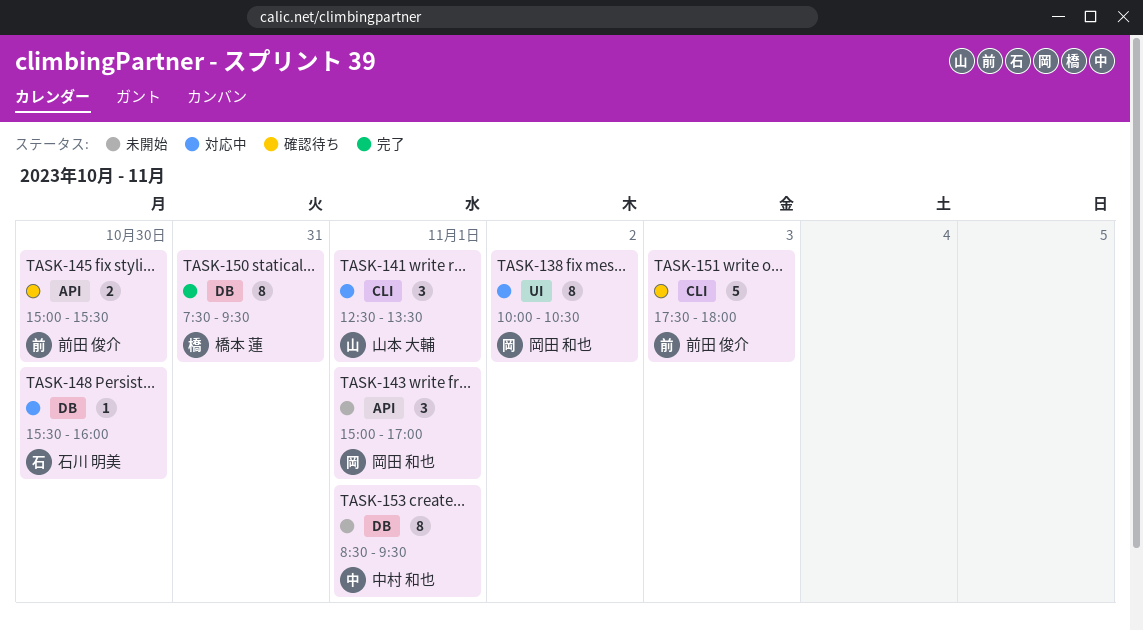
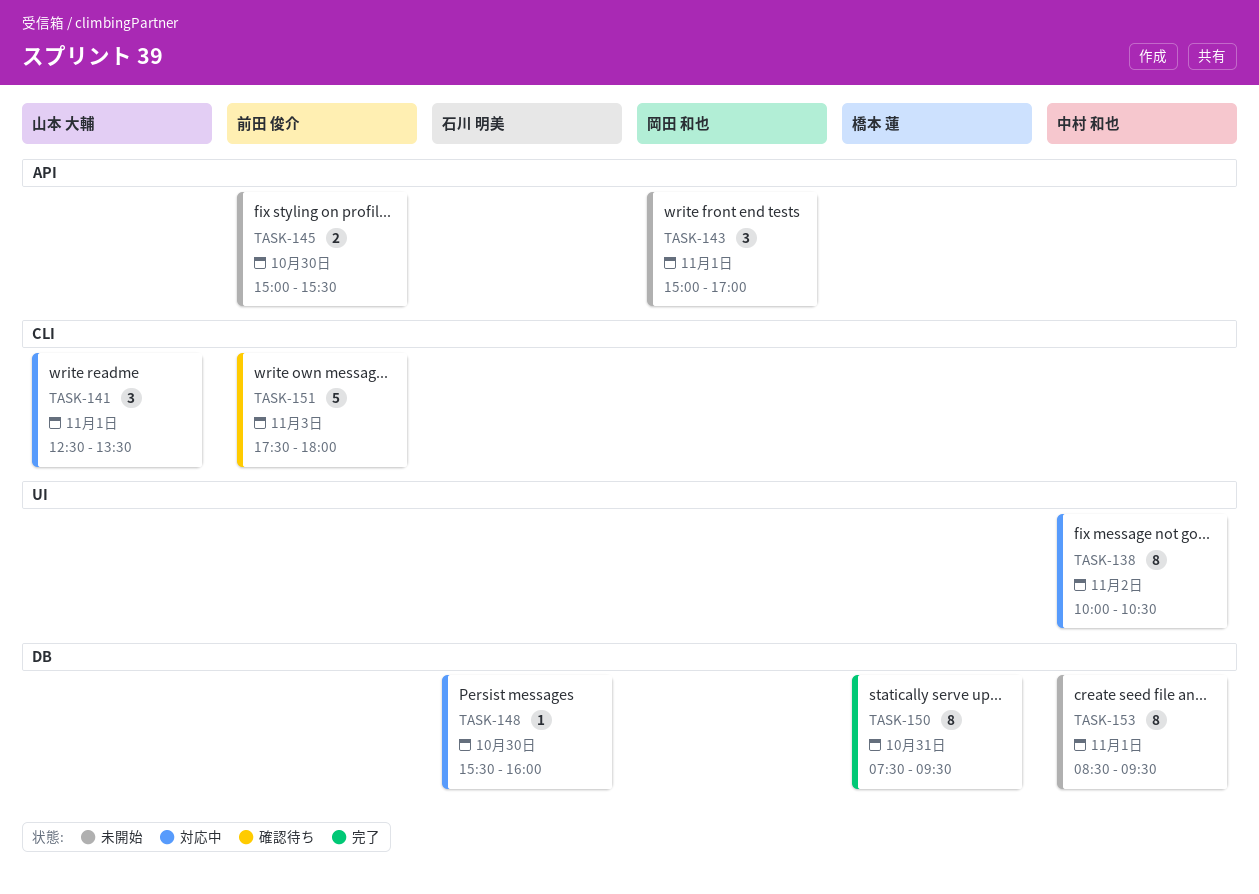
TASK-138, owner: 岡田 和也 -> 中村 和也
TASK-145, status: 確認待ち -> 未開始

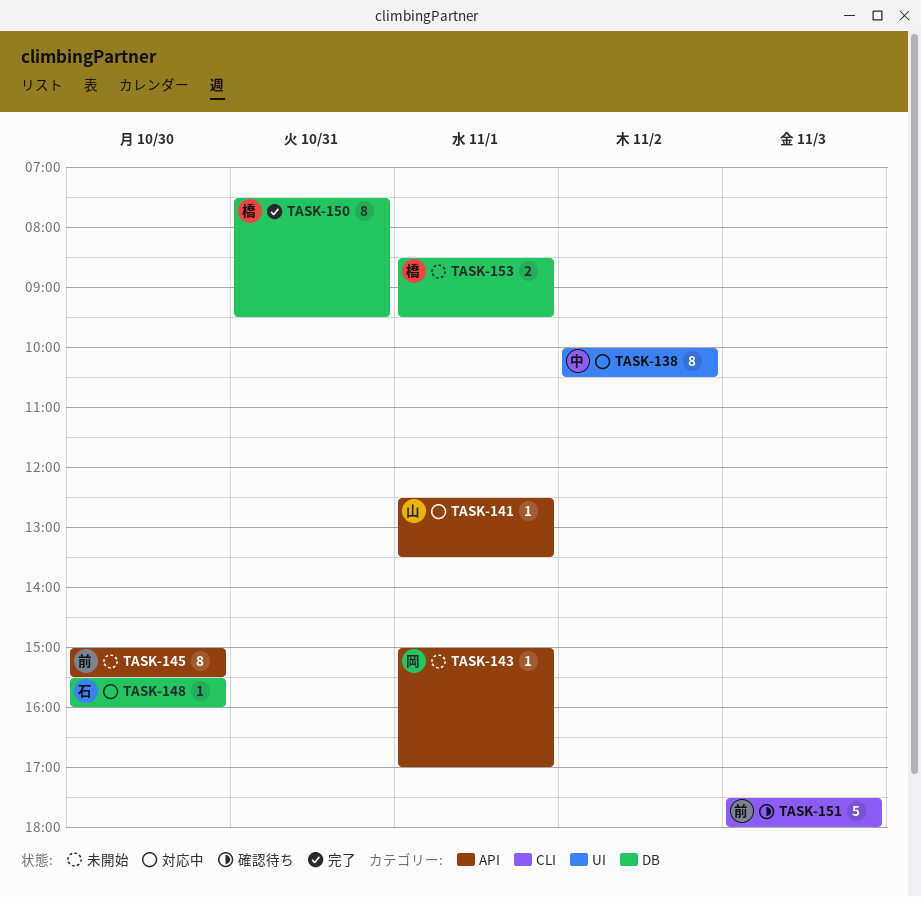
TASK-141, label: CLI -> API
TASK-141, estimate: 3 -> 1
TASK-143, estimate: 3 -> 1
TASK-145, estimate: 2 -> 8
TASK-153, owner: 中村 和也 -> 橋本 蓮
TASK-153, estimate: 8 -> 2

